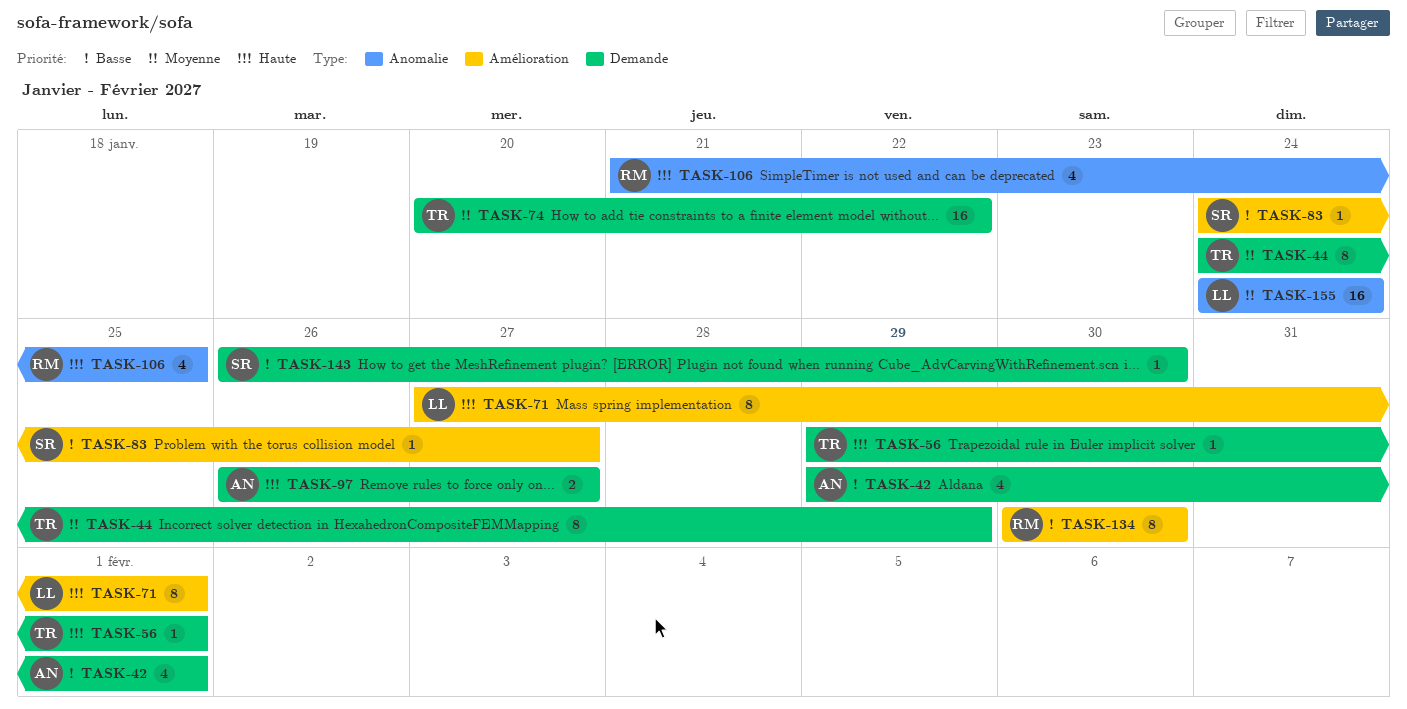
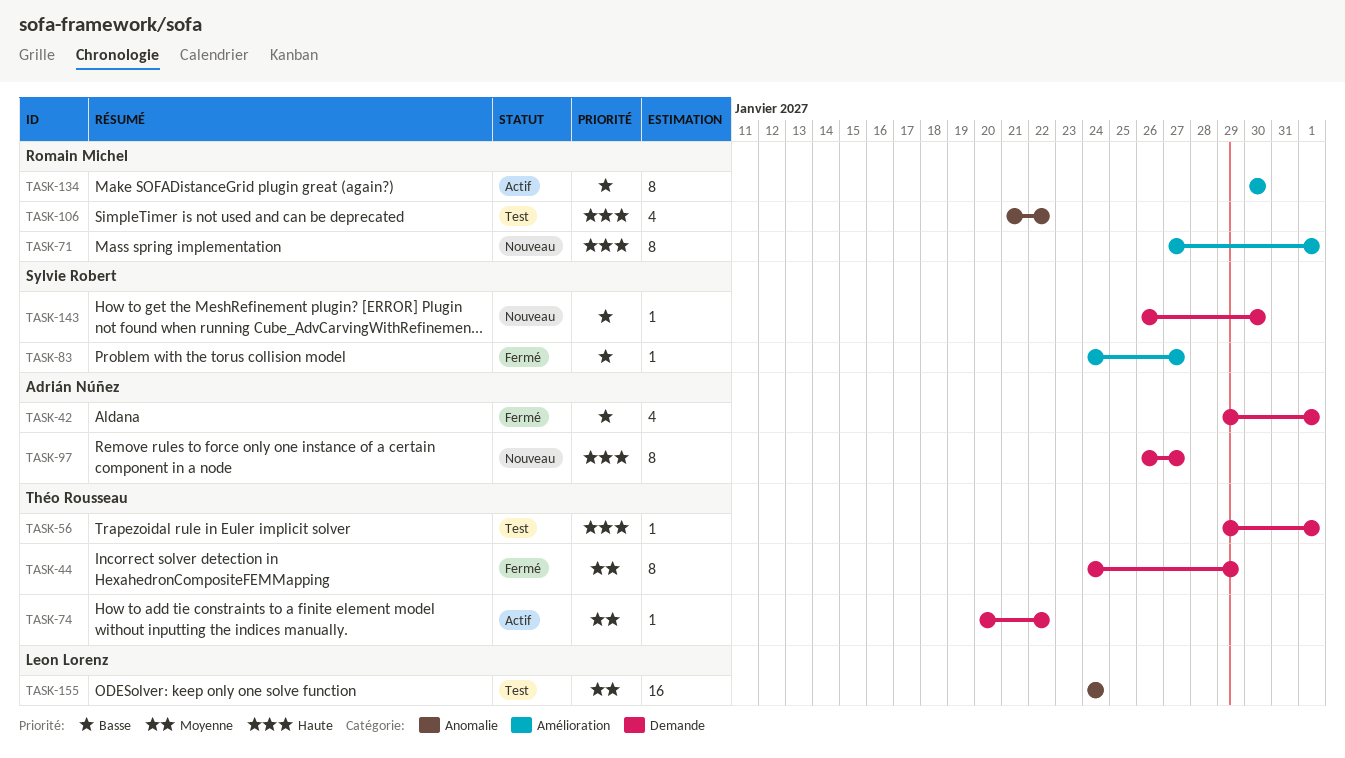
TASK-71, owner: Leon Lorenz -> Romain Michel
TASK-74, estimate: 16 -> 1
TASK-97, estimate: 2 -> 8
TASK-106, due: Jan 25 -> Jan 22

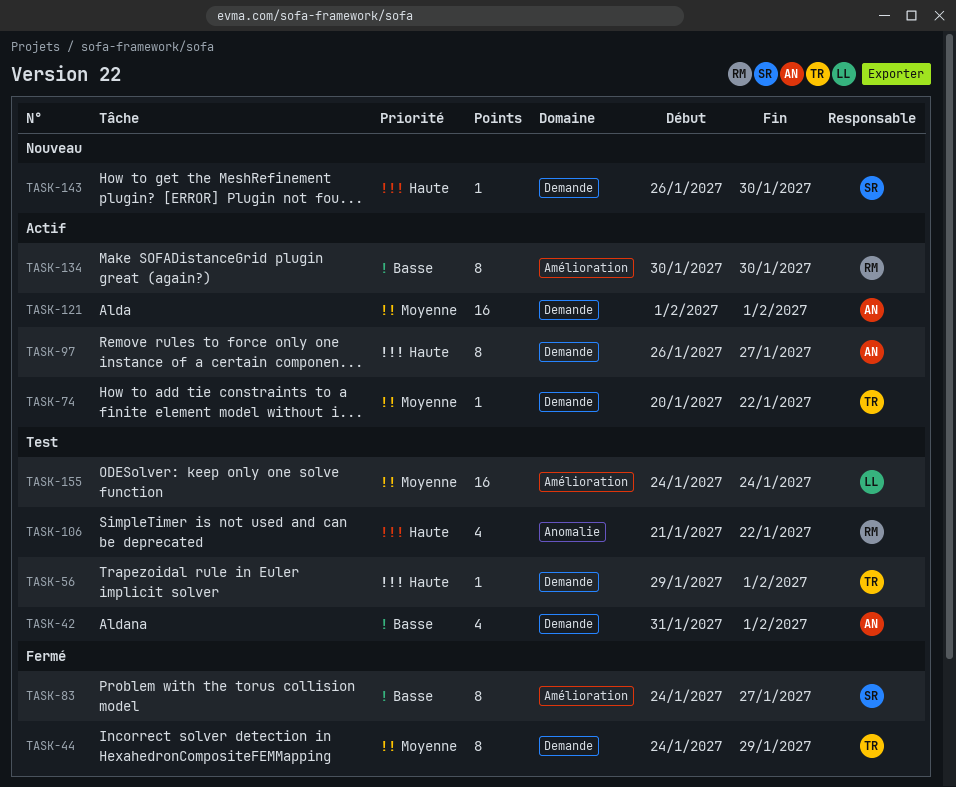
TASK-42, status: Fermé -> Test
TASK-42, start: Jan 29 -> Jan 31
TASK-71: present -> none
TASK-83, estimate: 1 -> 8
TASK-97, status: Nouveau -> Actif
TASK-121: none -> present
TASK-143, priority: Basse -> Haute
TASK-155, label: Anomalie -> Amélioration

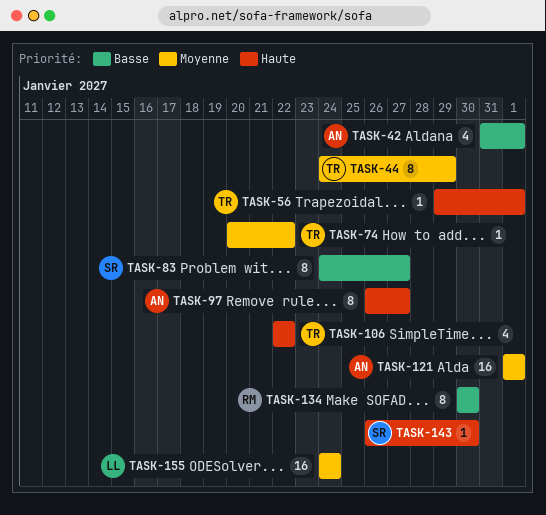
TASK-106, owner: RM -> TR
TASK-106, start: Jan 21 -> Jan 22

